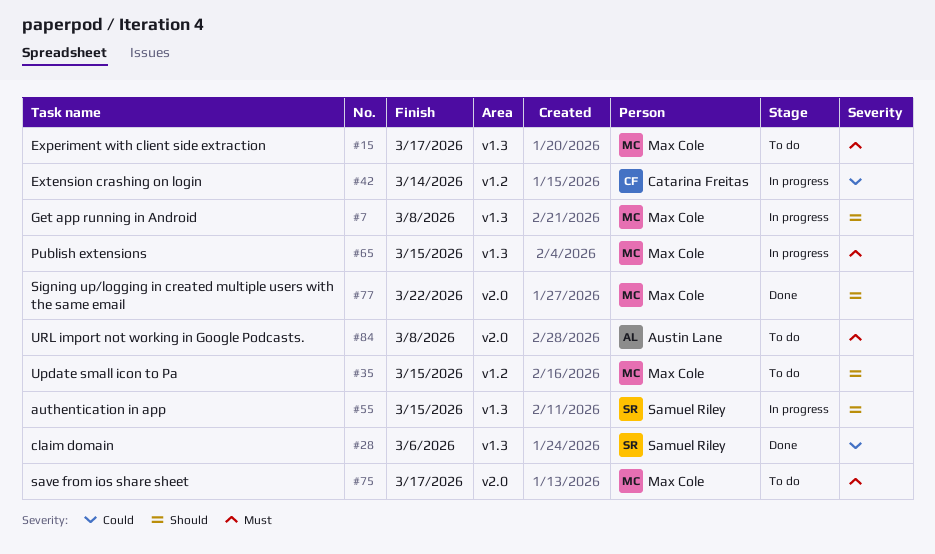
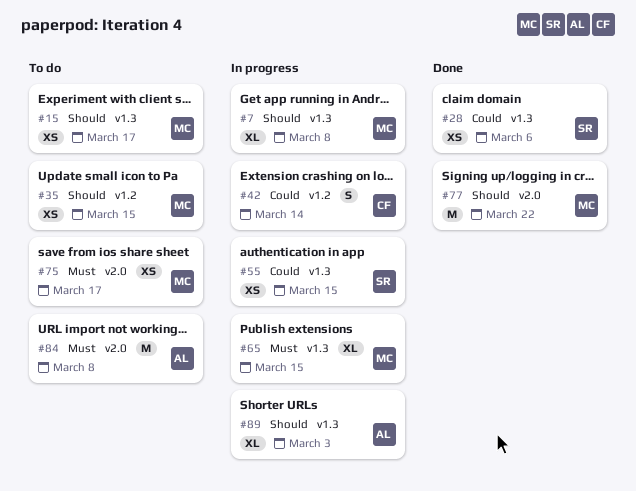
#15, priority: Must -> Should
#55, priority: Should -> Could
#89: none -> present

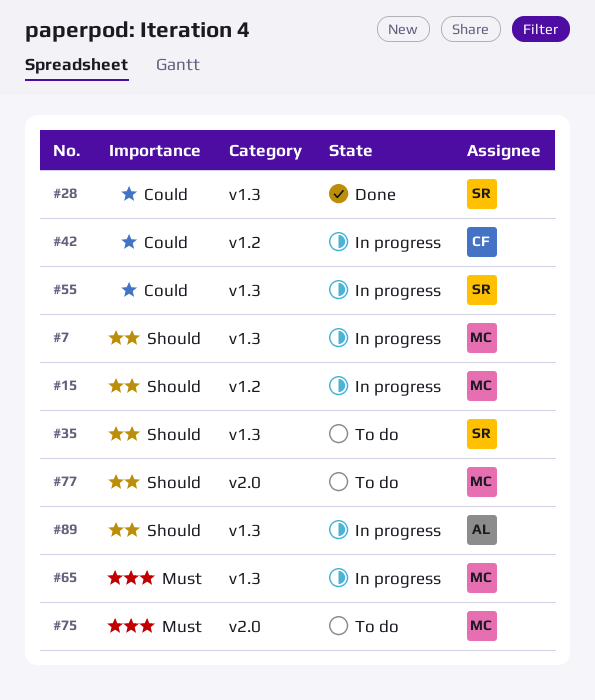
#15, status: To do -> In progress
#15, label: v1.3 -> v1.2
#35, owner: MC -> SR
#35, label: v1.2 -> v1.3
#77, status: Done -> To do
#84: present -> none

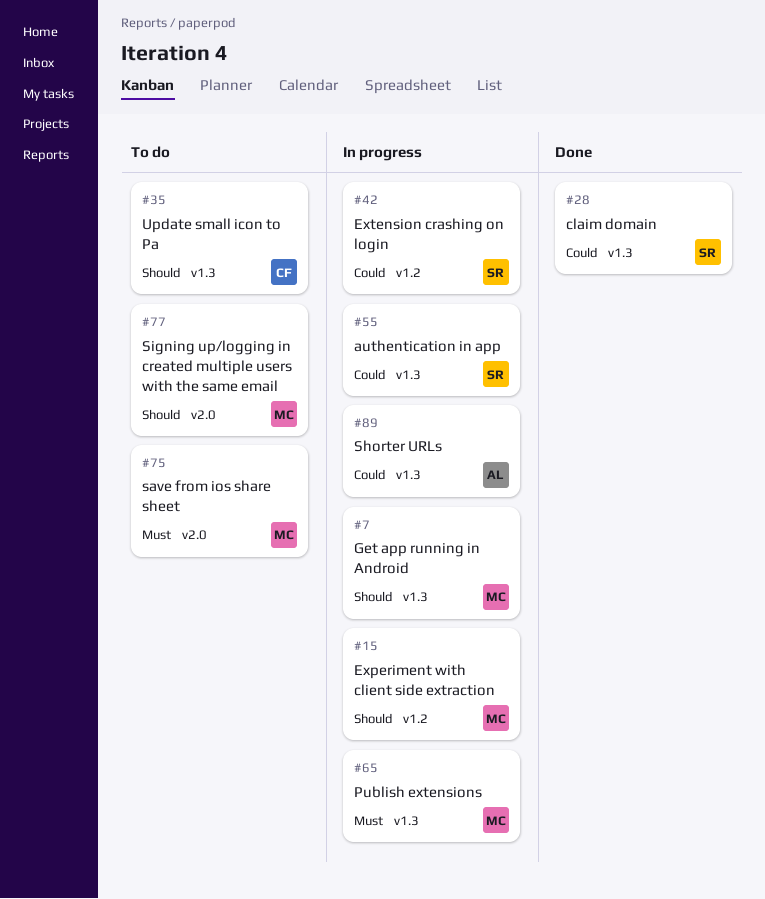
#35, owner: SR -> CF
#42, owner: CF -> SR
#89, priority: Should -> Could

